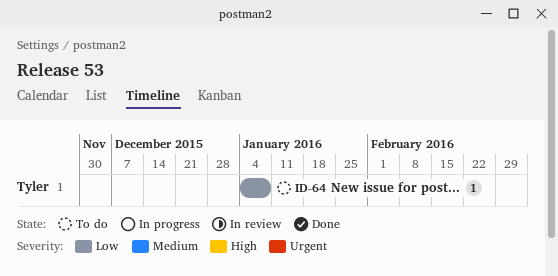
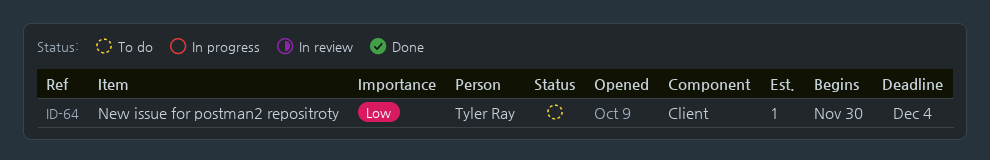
ID-64, start: Jan 4 -> Nov 30
ID-64, due: Jan 8 -> Dec 4

